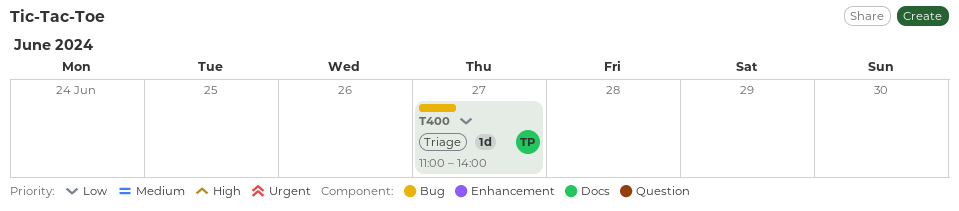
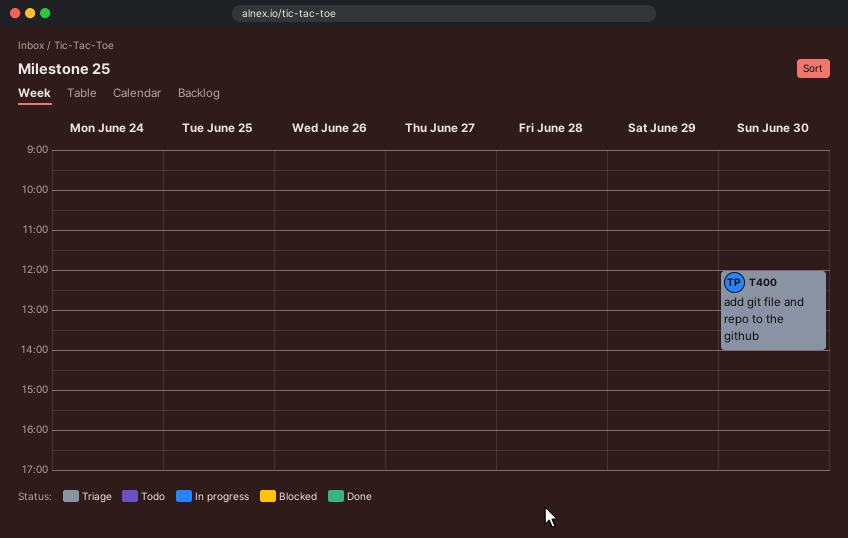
T400, day: Jun 27 -> Jun 30
T400, begins: 11:00 -> 12:00

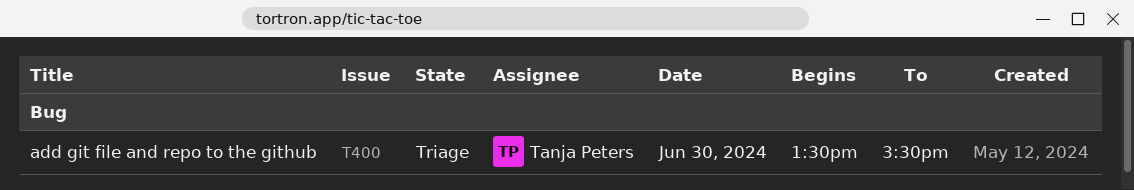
T400, begins: 12:00 -> 13:30
T400, ends: 14:00 -> 15:30

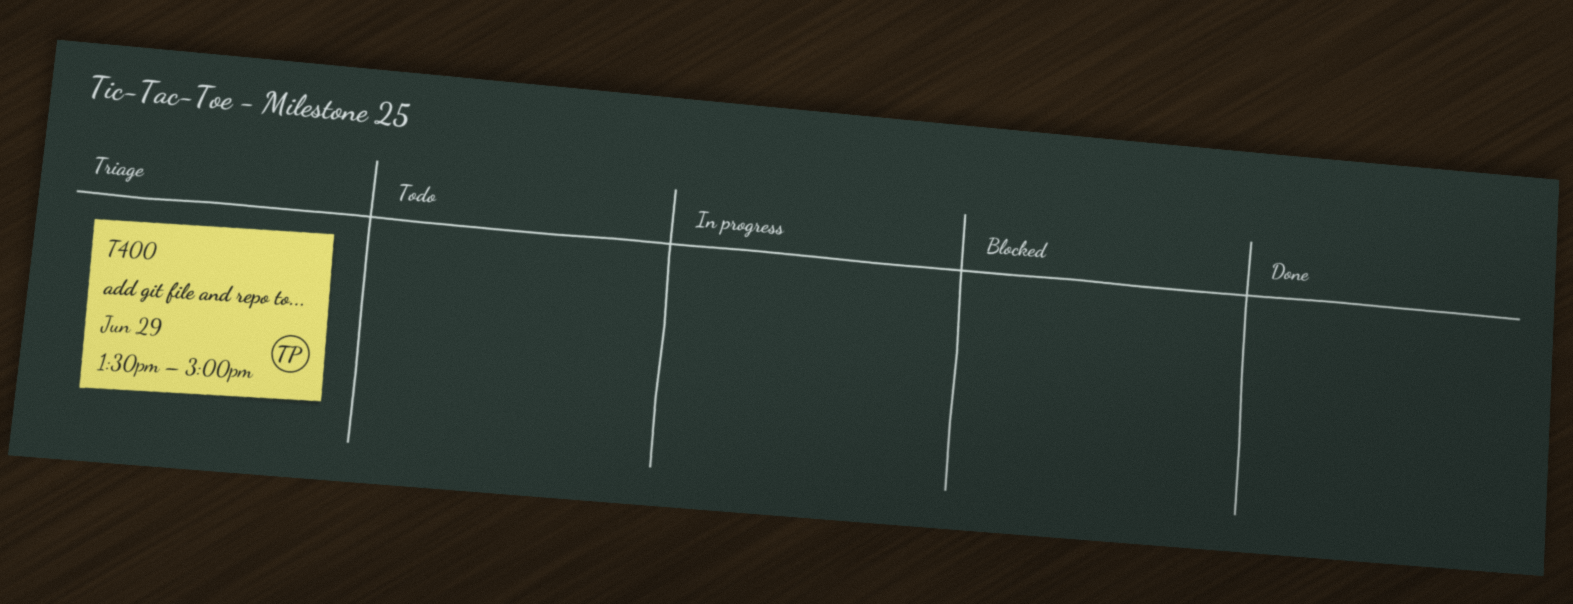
T400, day: Jun 30 -> Jun 29
T400, ends: 15:30 -> 15:00

